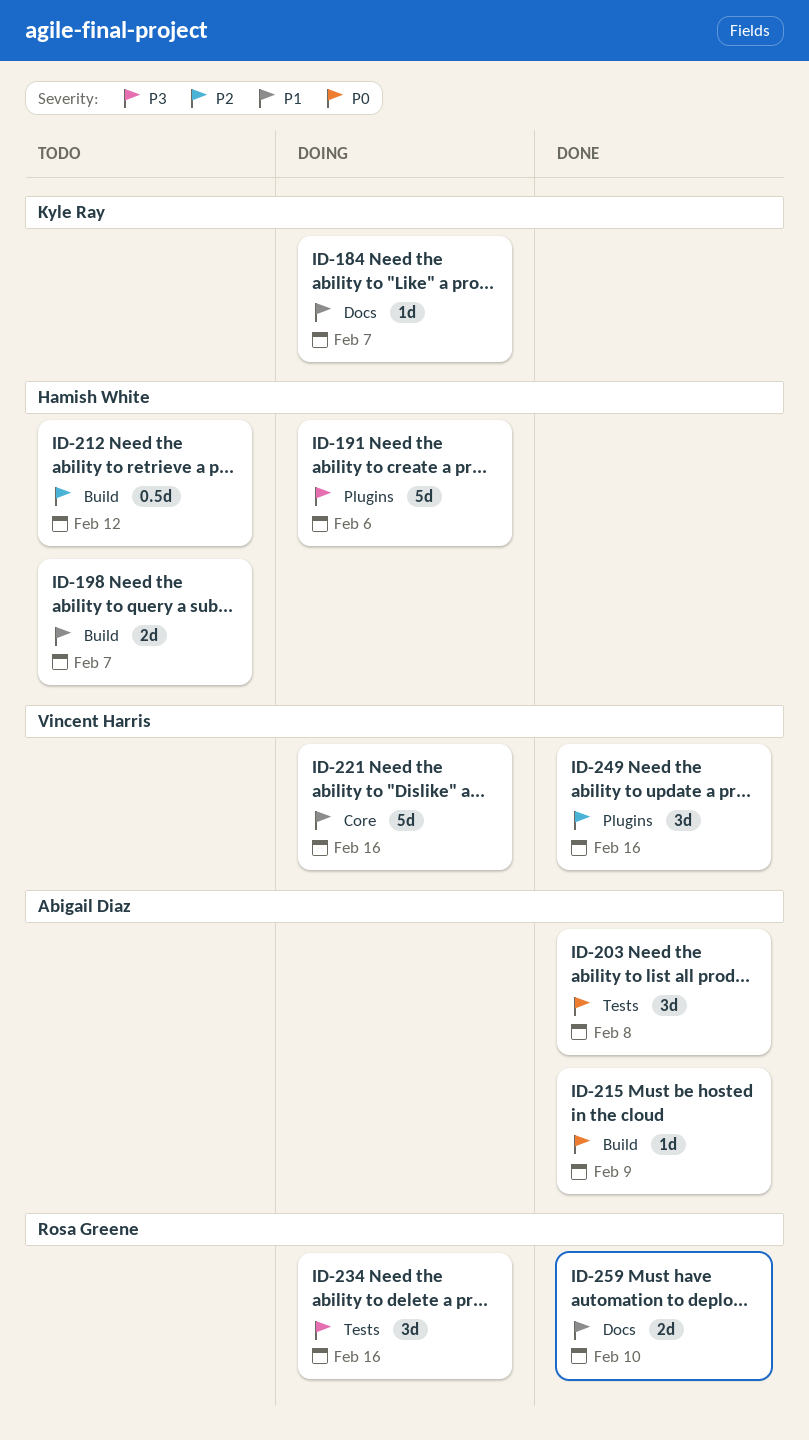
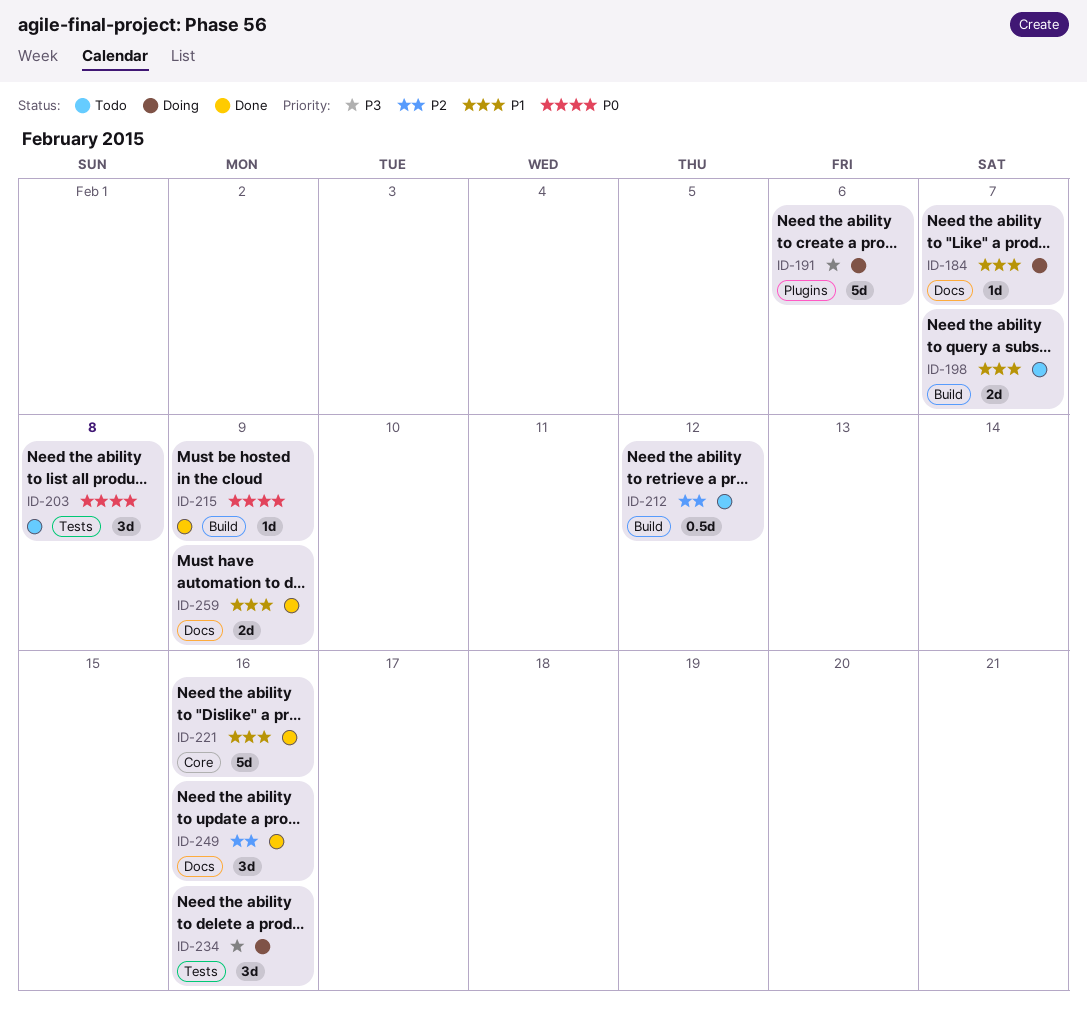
ID-203, status: Done -> Todo
ID-221, status: Doing -> Done
ID-249, label: Plugins -> Docs
ID-259, due: Feb 10 -> Feb 9

